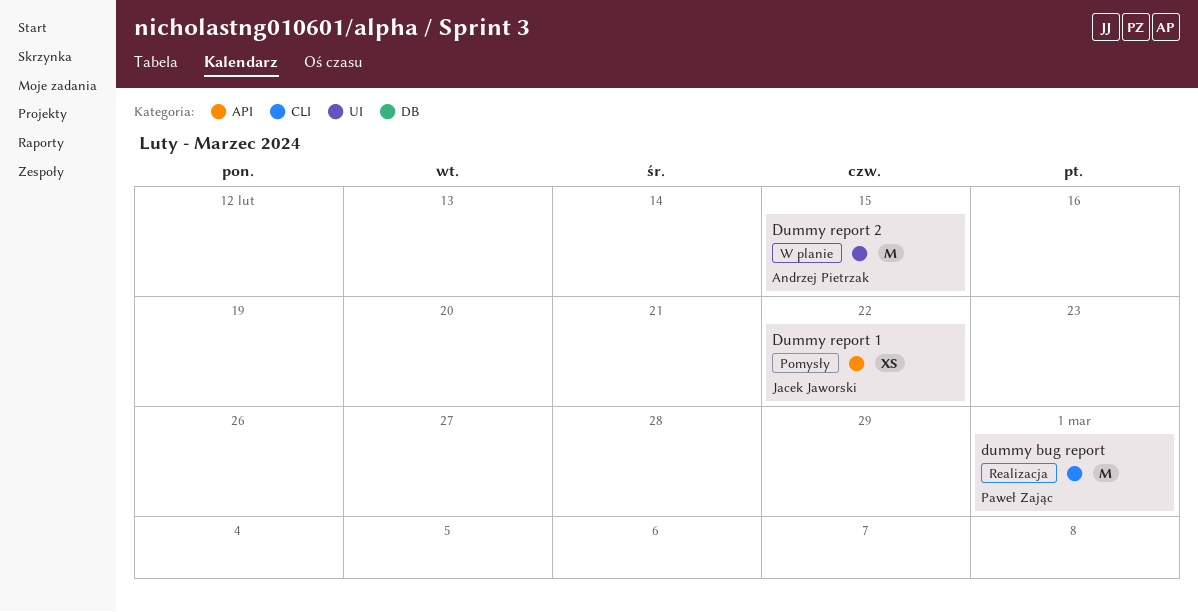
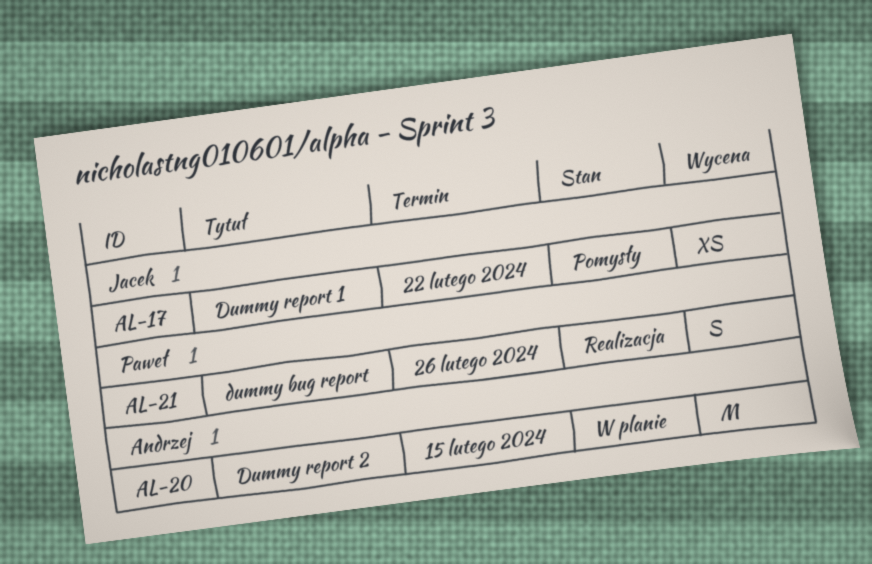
dummy bug report, estimate: M -> S
dummy bug report, due: Mar 1 -> Feb 26

